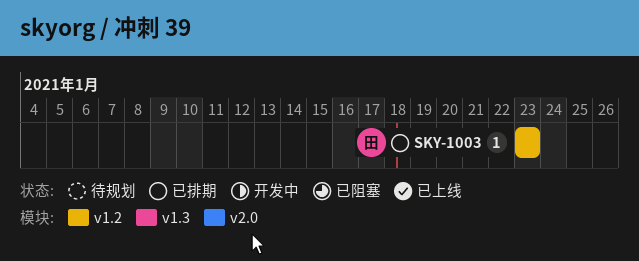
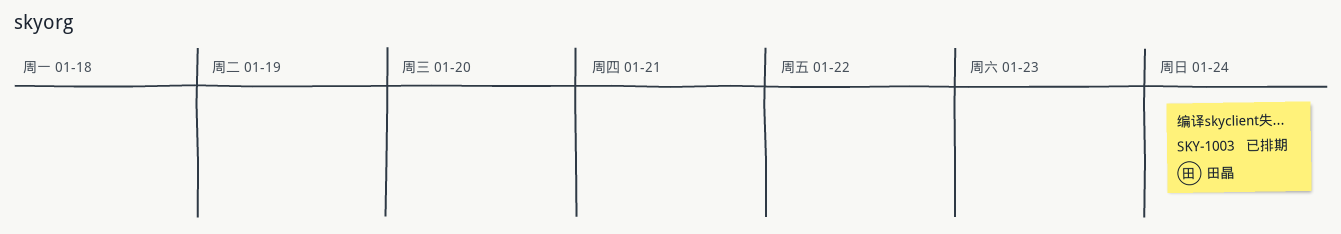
SKY-1003, due: Jan 23 -> Jan 24

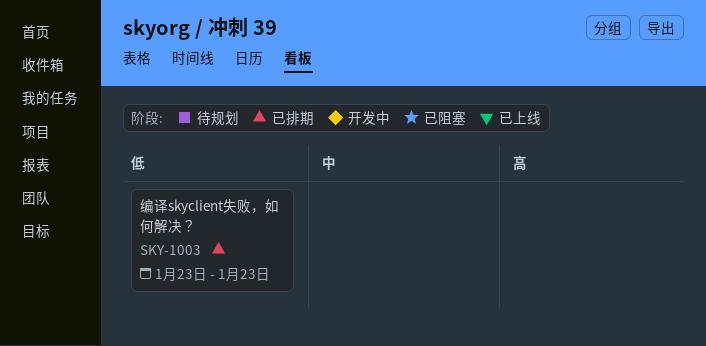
SKY-1003, due: Jan 24 -> Jan 23

